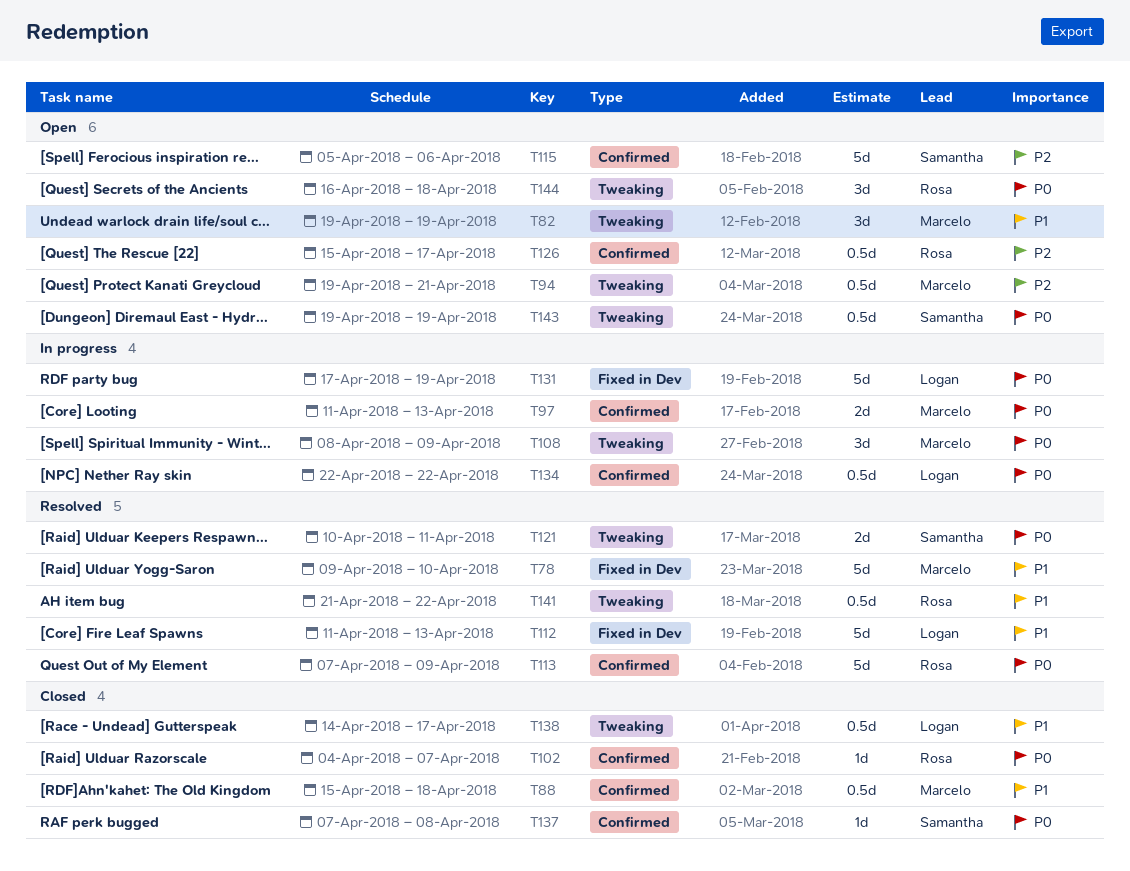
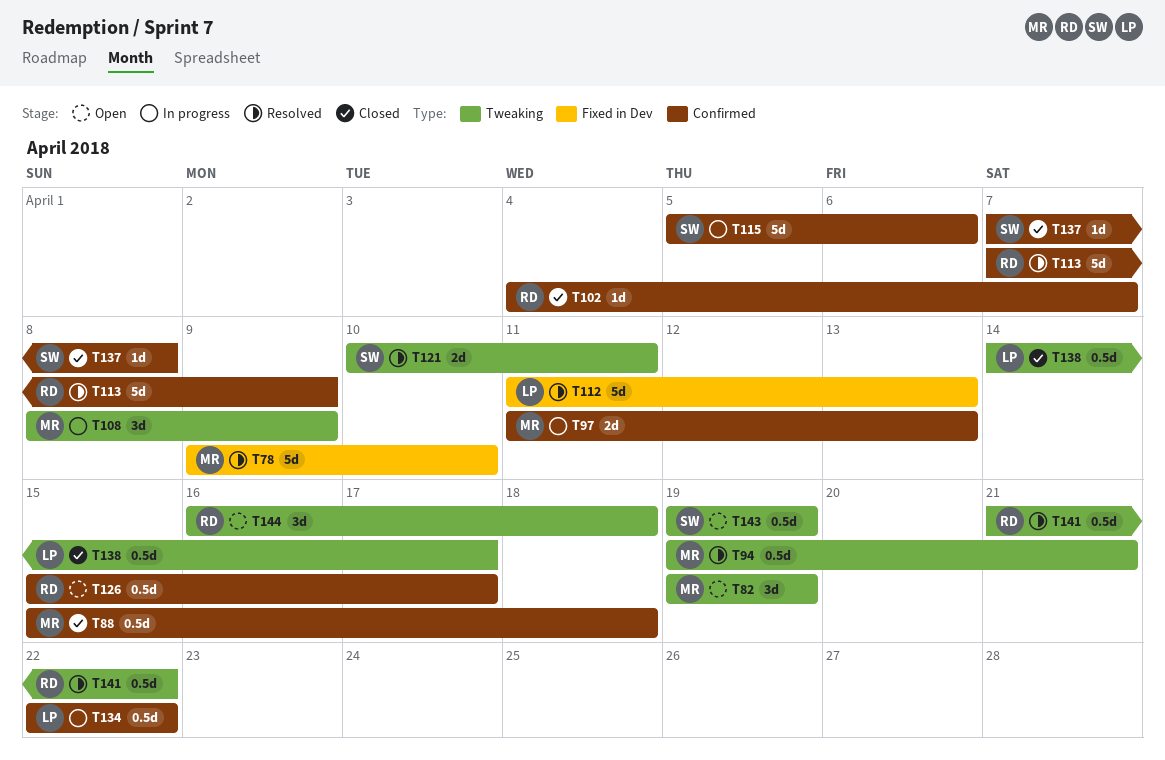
T94, status: Open -> Resolved
T115, status: Open -> In progress
T131: present -> none

